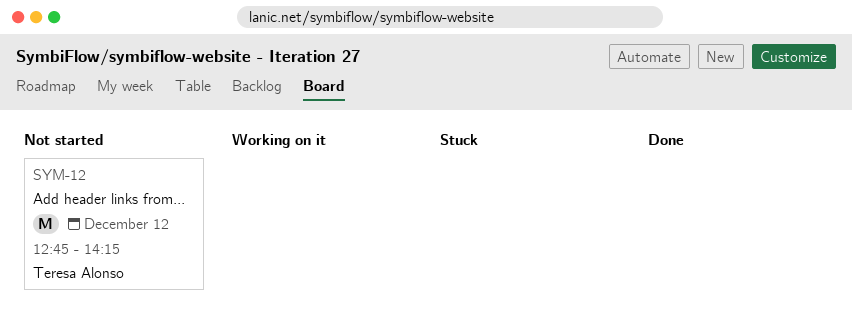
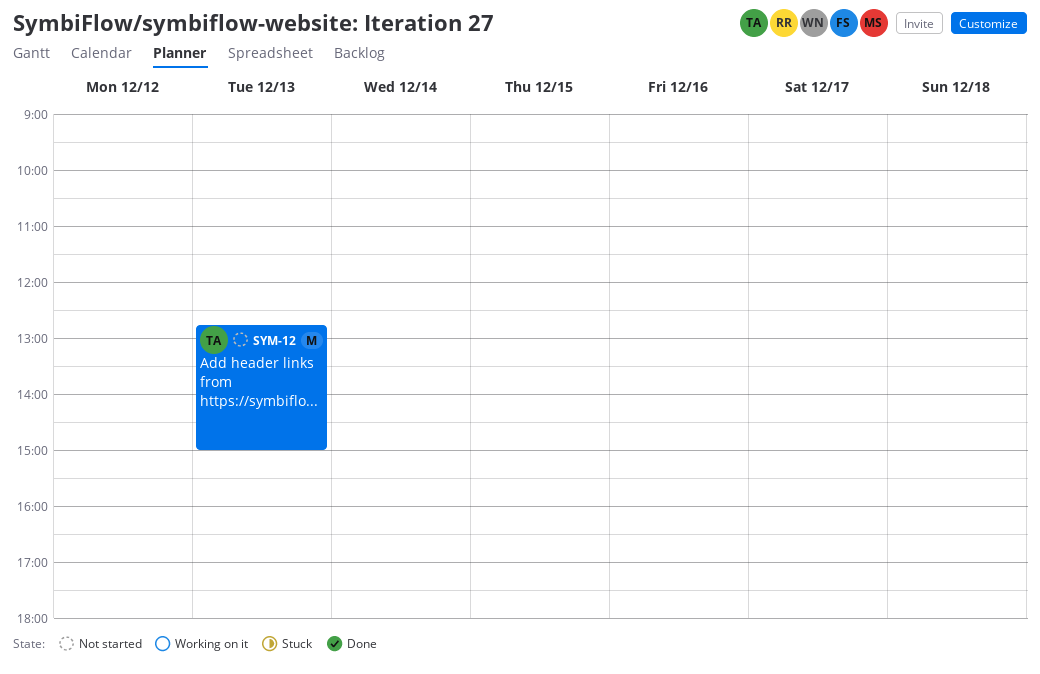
SYM-12, day: Dec 12 -> Dec 13
SYM-12, ends: 14:15 -> 15:00

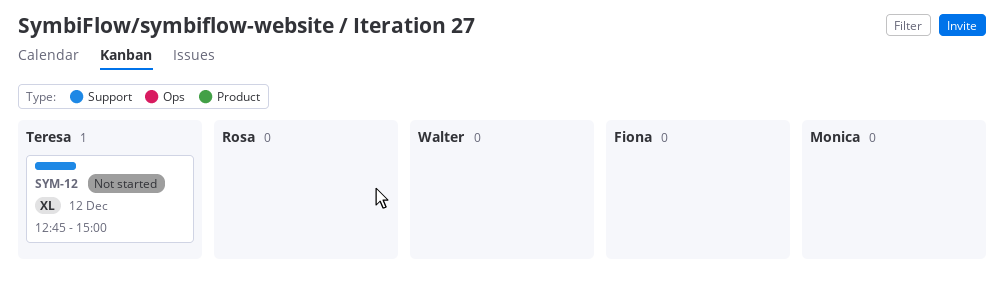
SYM-12, estimate: M -> XL
SYM-12, day: Dec 13 -> Dec 12

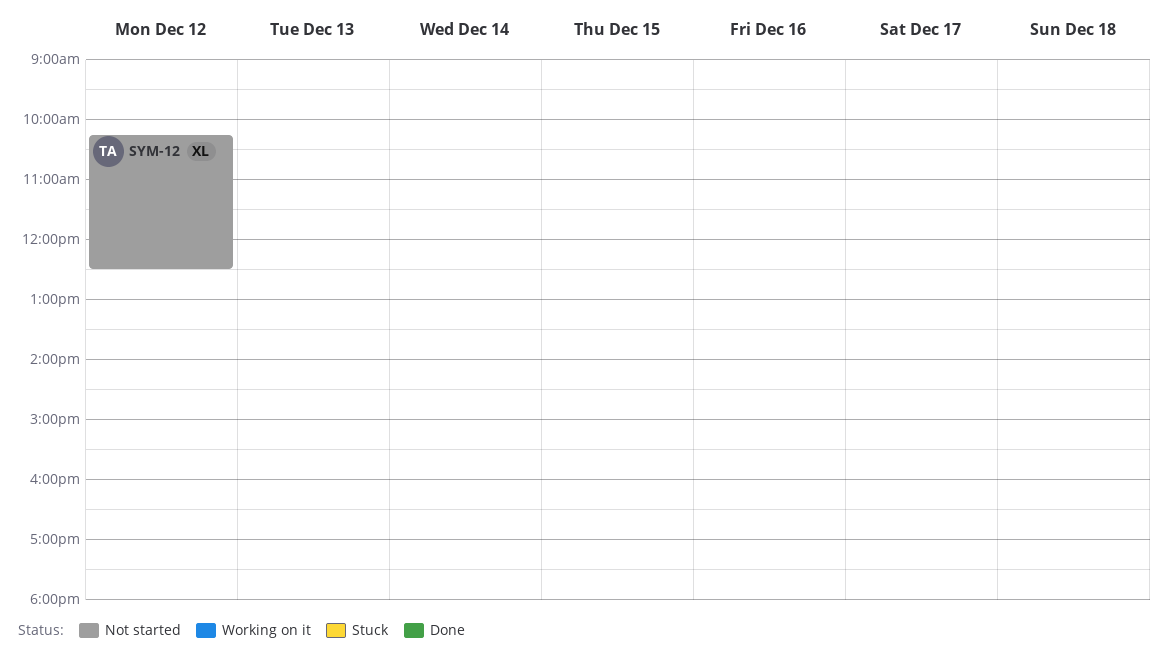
SYM-12, begins: 12:45 -> 10:15
SYM-12, ends: 15:00 -> 12:30

